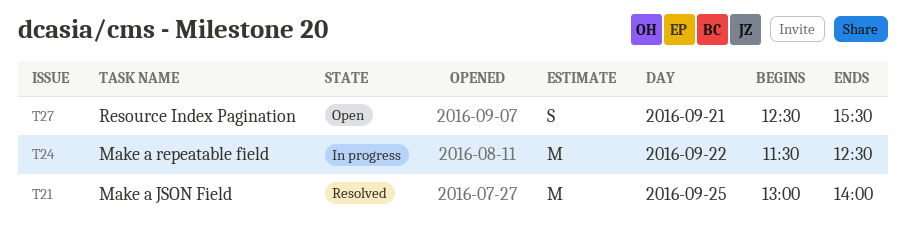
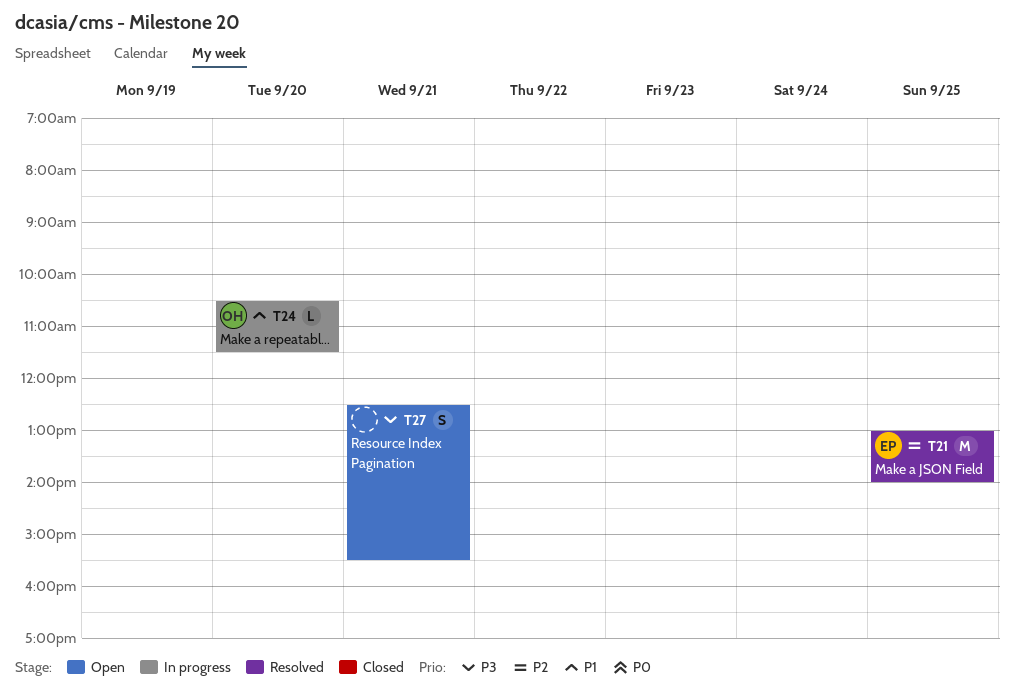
T24, estimate: M -> L
T24, day: Sep 22 -> Sep 20
T24, begins: 11:30 -> 10:30
T24, ends: 12:30 -> 11:30

